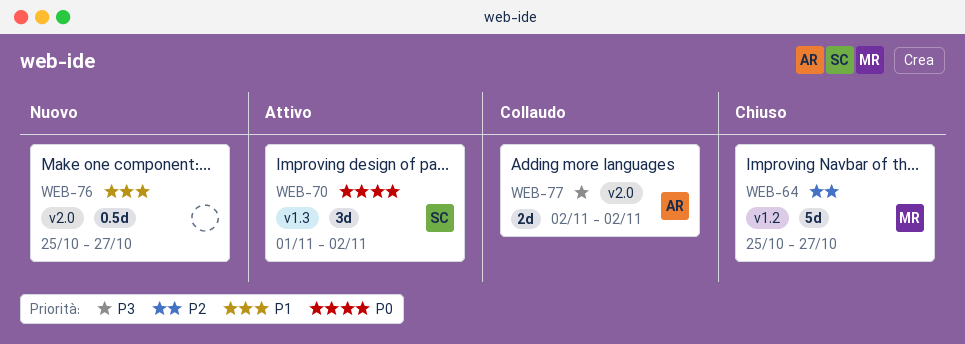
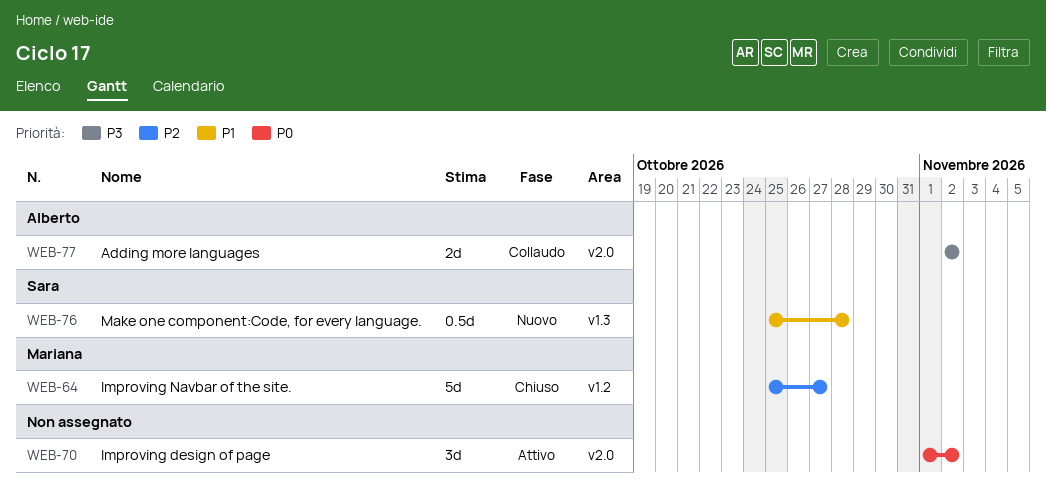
WEB-70, owner: Sara -> none
WEB-70, label: v1.3 -> v2.0
WEB-76, owner: none -> Sara
WEB-76, label: v2.0 -> v1.3
WEB-76, due: Oct 27 -> Oct 28

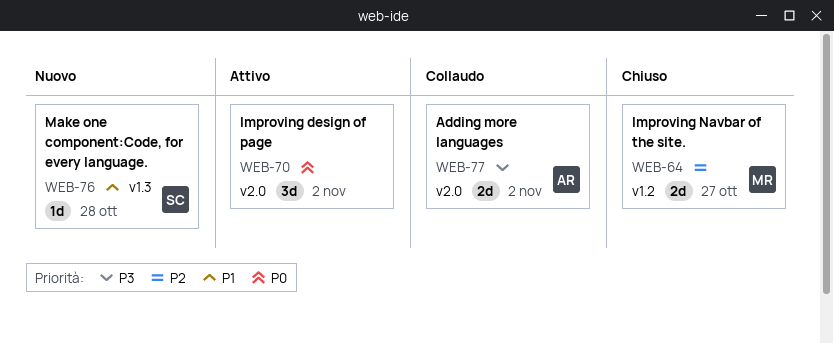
WEB-64, estimate: 5d -> 2d
WEB-76, estimate: 0.5d -> 1d

